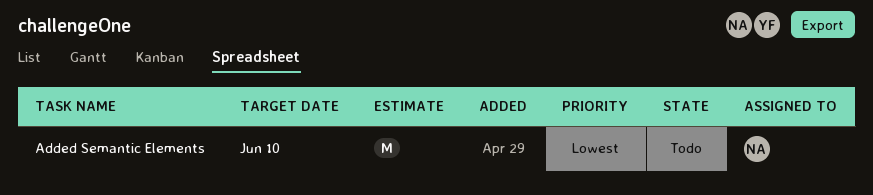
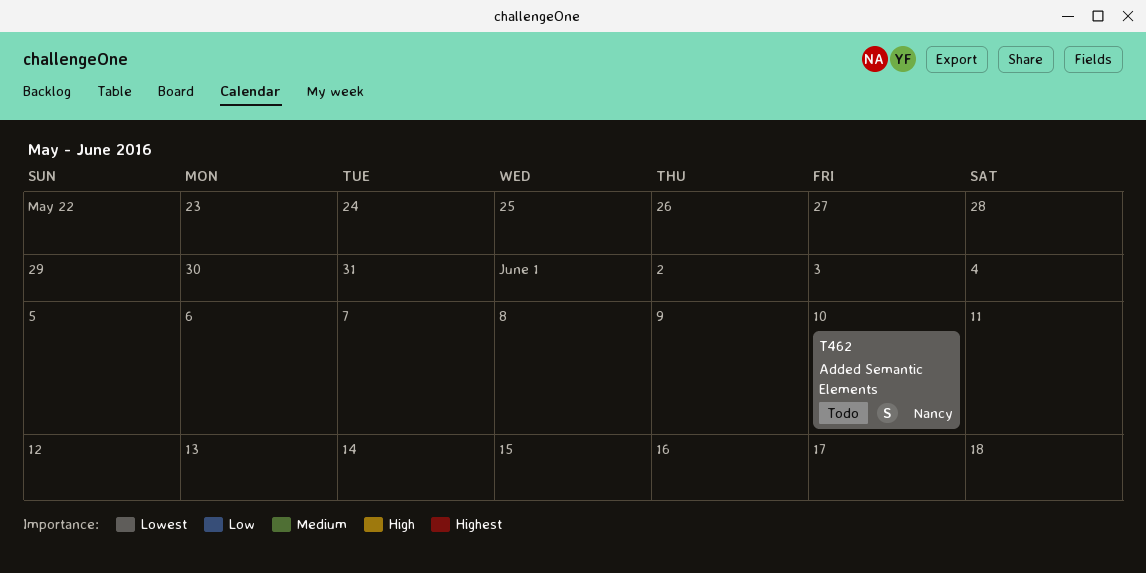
Added Semantic Elements, estimate: M -> S

